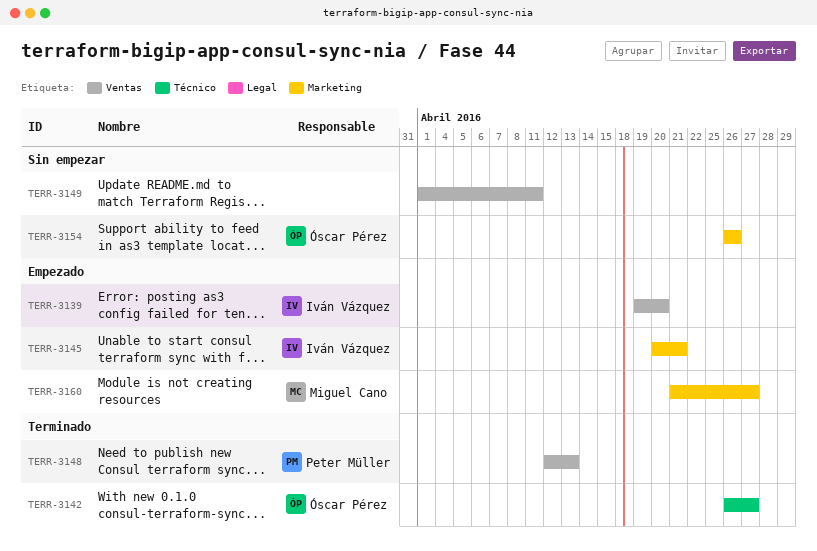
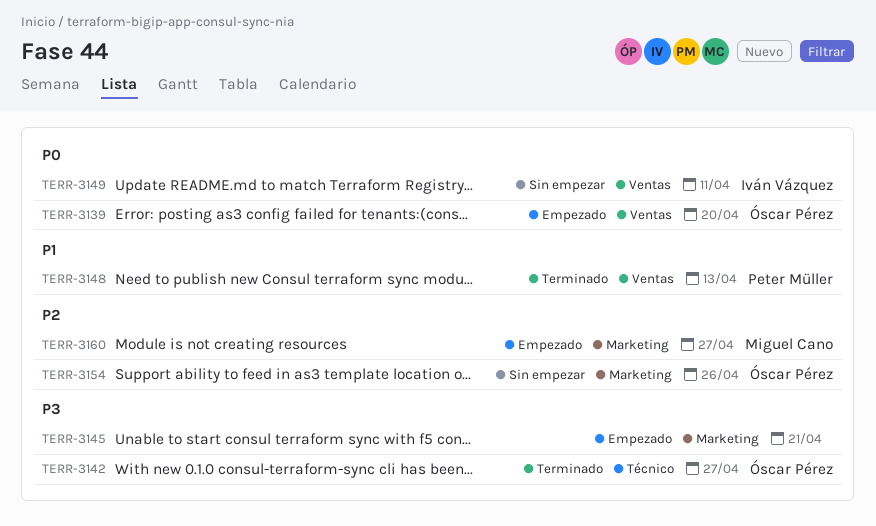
TERR-3139, owner: Iván Vázquez -> Óscar Pérez
TERR-3145, owner: Iván Vázquez -> none
TERR-3149, owner: none -> Iván Vázquez

